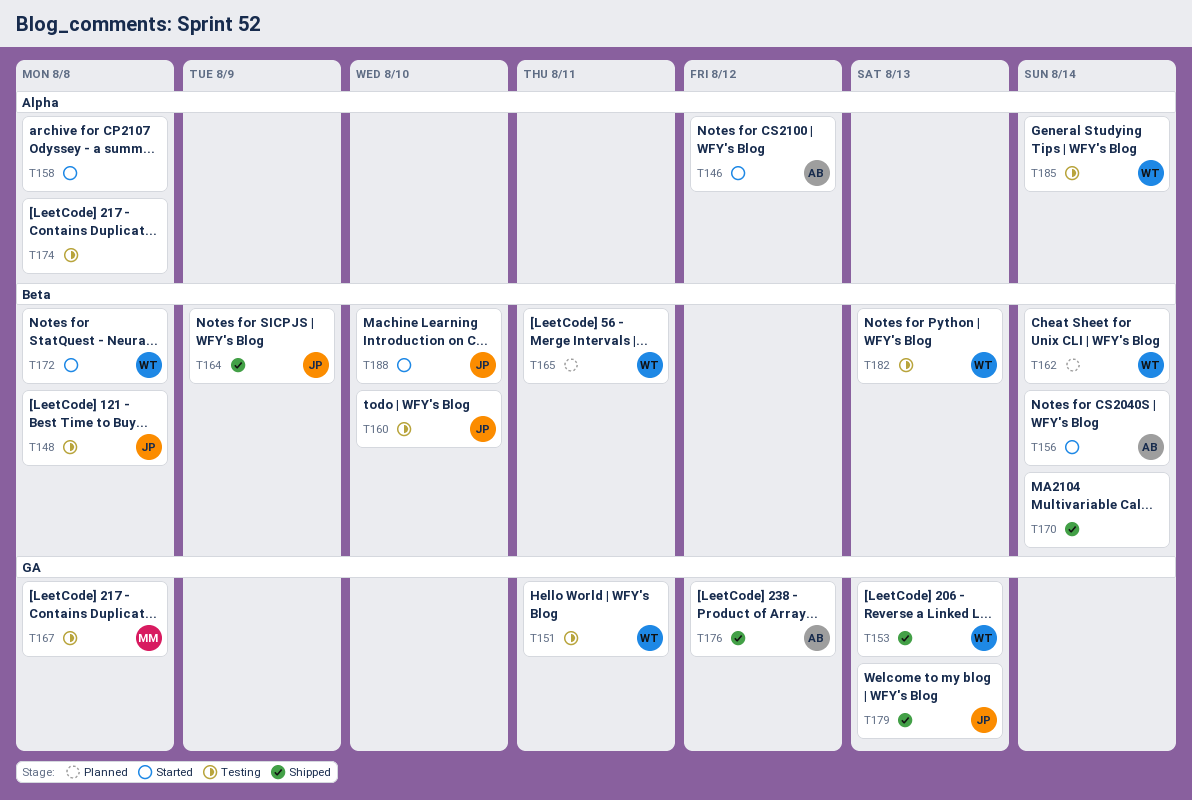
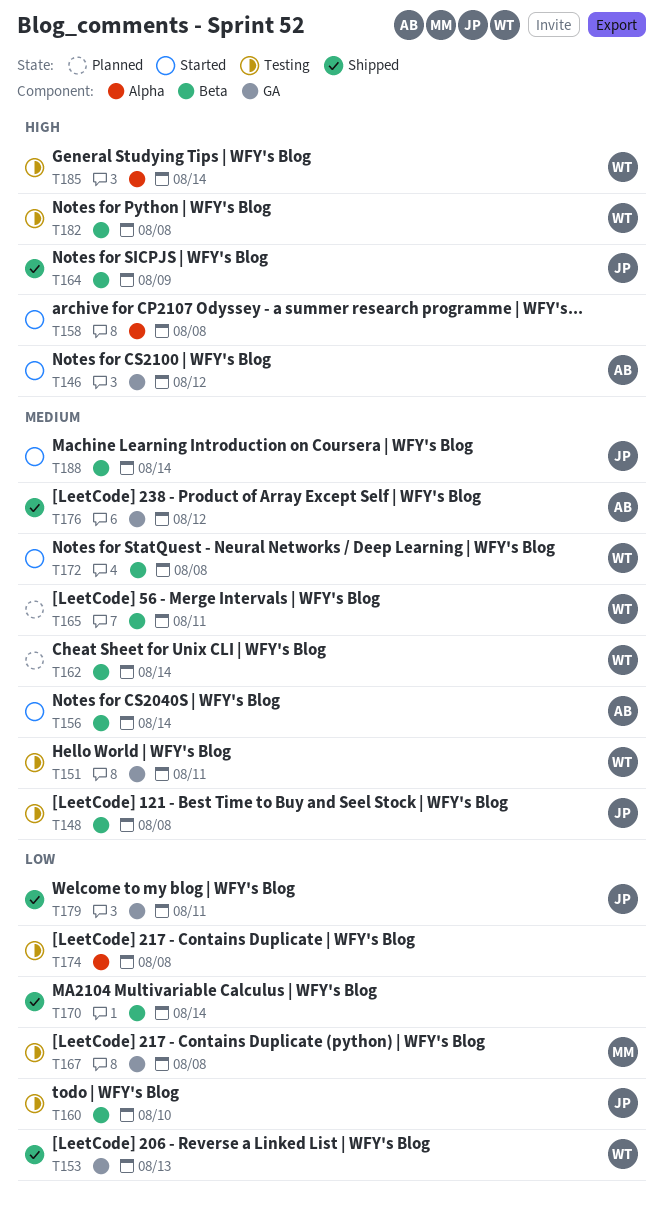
T146, label: Alpha -> GA
T179, due: Aug 13 -> Aug 11
T182, due: Aug 13 -> Aug 8
T188, due: Aug 10 -> Aug 14

